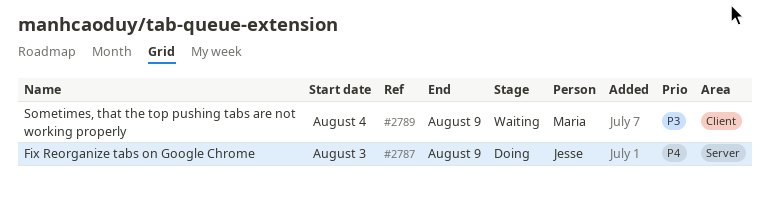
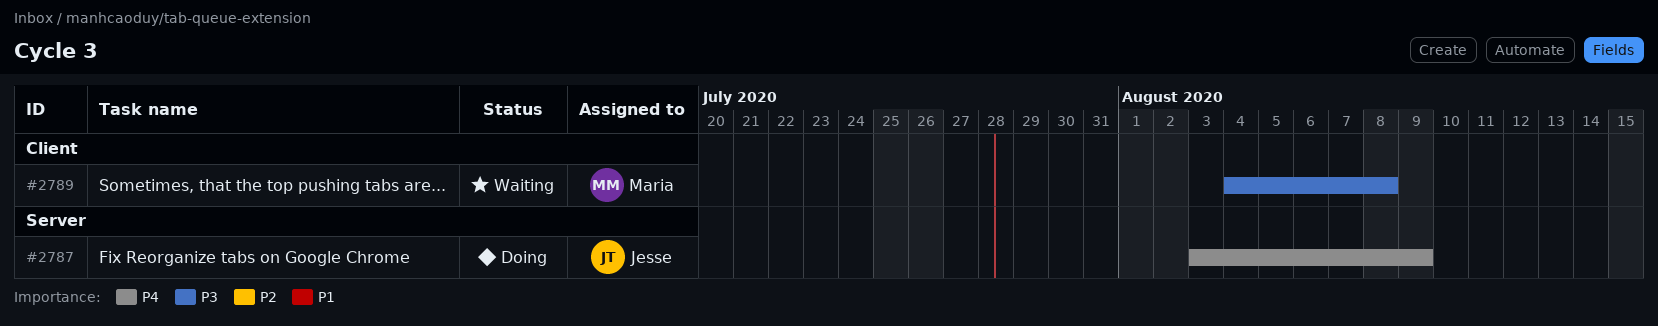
#2789, due: Aug 9 -> Aug 8

